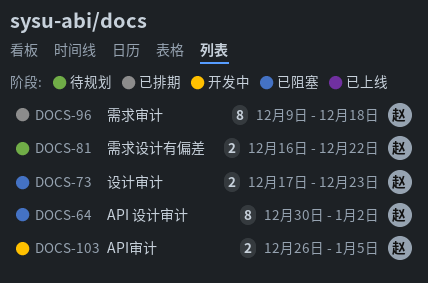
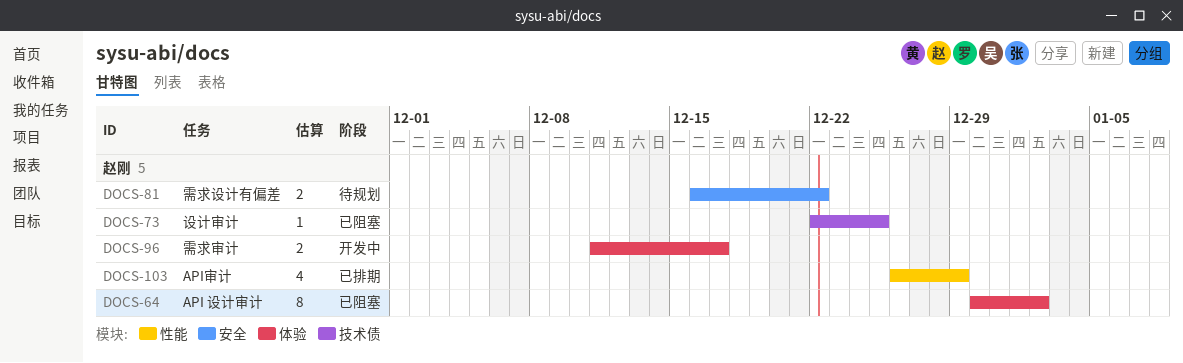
DOCS-73, estimate: 2 -> 1
DOCS-73, start: Dec 17 -> Dec 22
DOCS-73, due: Dec 23 -> Dec 25
DOCS-96, status: 已排期 -> 开发中
DOCS-96, estimate: 8 -> 2
DOCS-96, start: Dec 9 -> Dec 11
DOCS-96, due: Dec 18 -> Dec 17
DOCS-103, status: 开发中 -> 已排期
DOCS-103, estimate: 2 -> 4
DOCS-103, due: Jan 5 -> Dec 29

